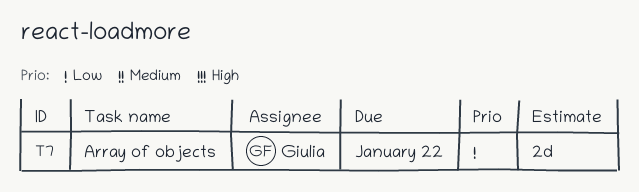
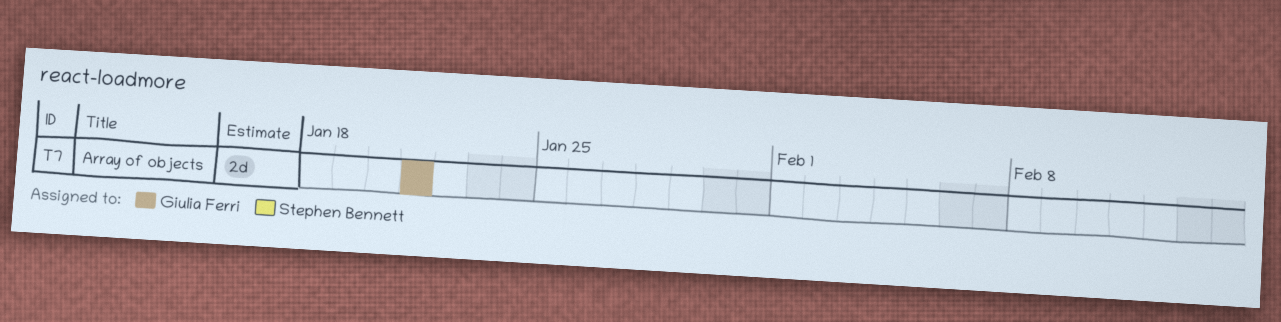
T7, due: Jan 22 -> Jan 21

